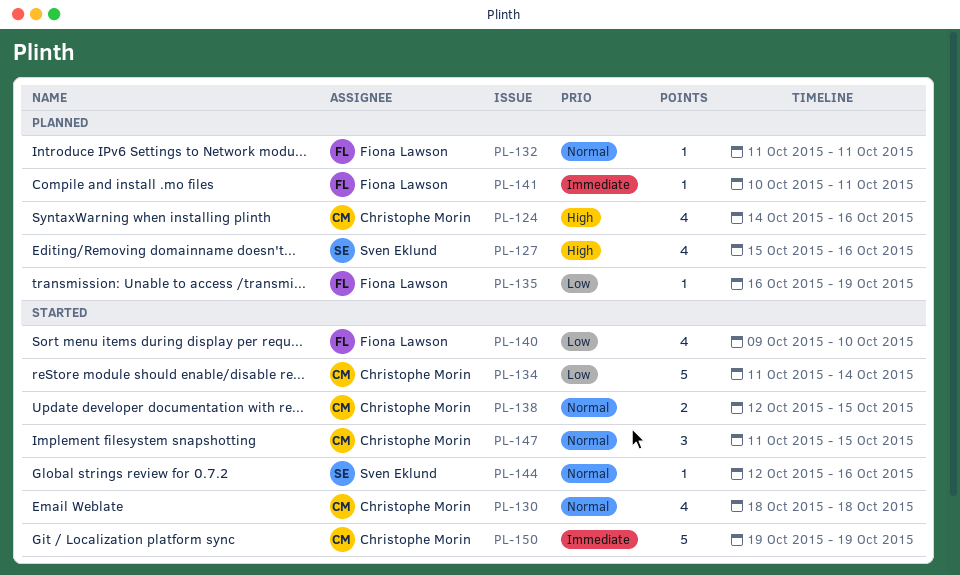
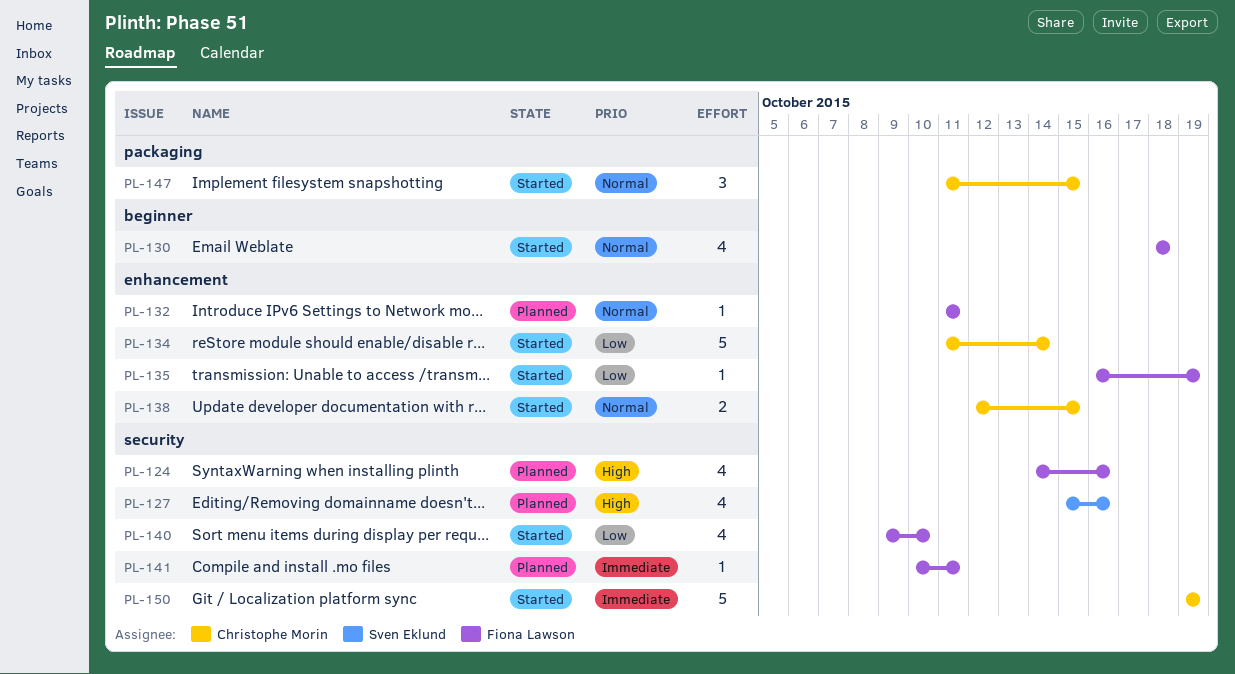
PL-124, owner: Christophe Morin -> Fiona Lawson
PL-130, owner: Christophe Morin -> Fiona Lawson
PL-135, status: Planned -> Started
PL-144: present -> none

